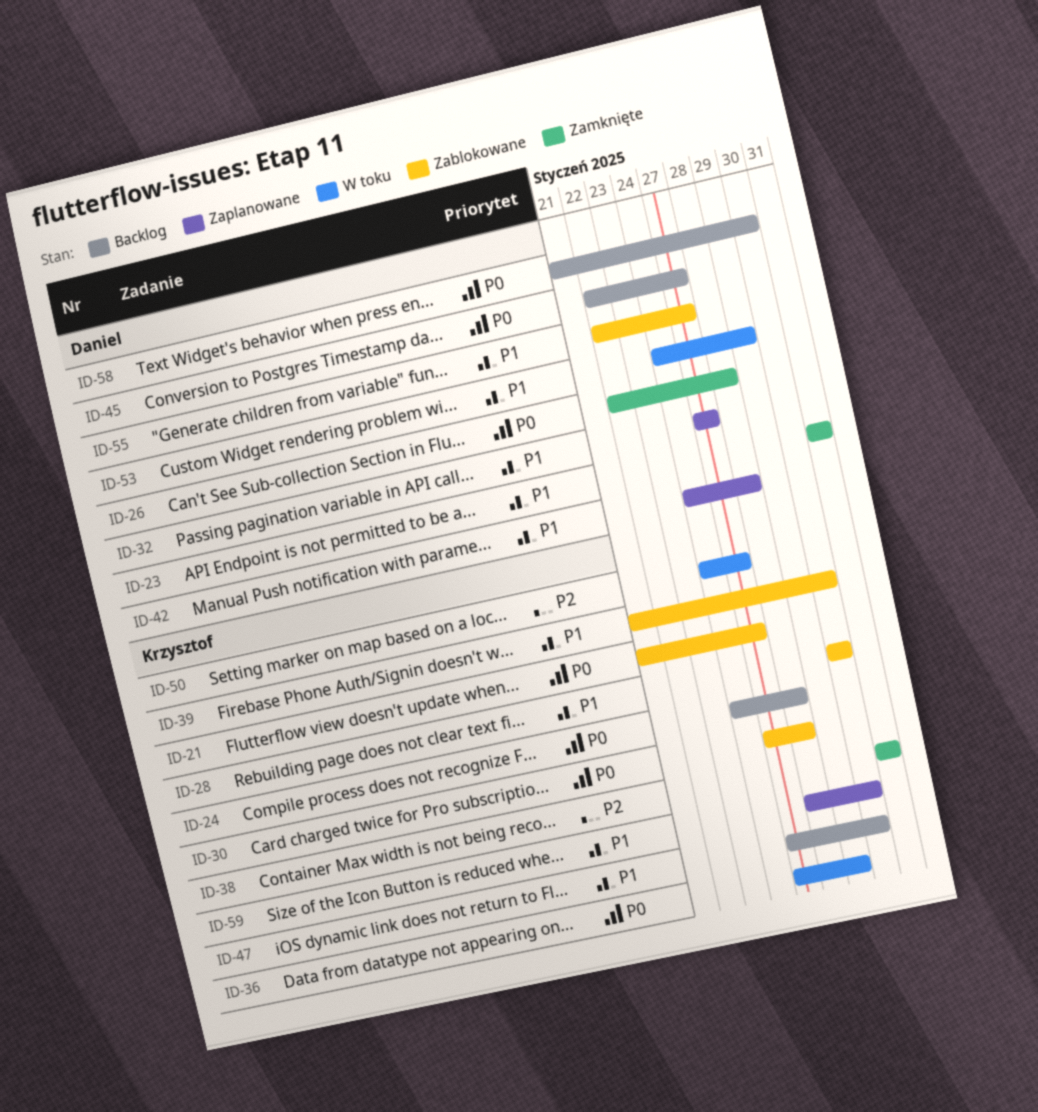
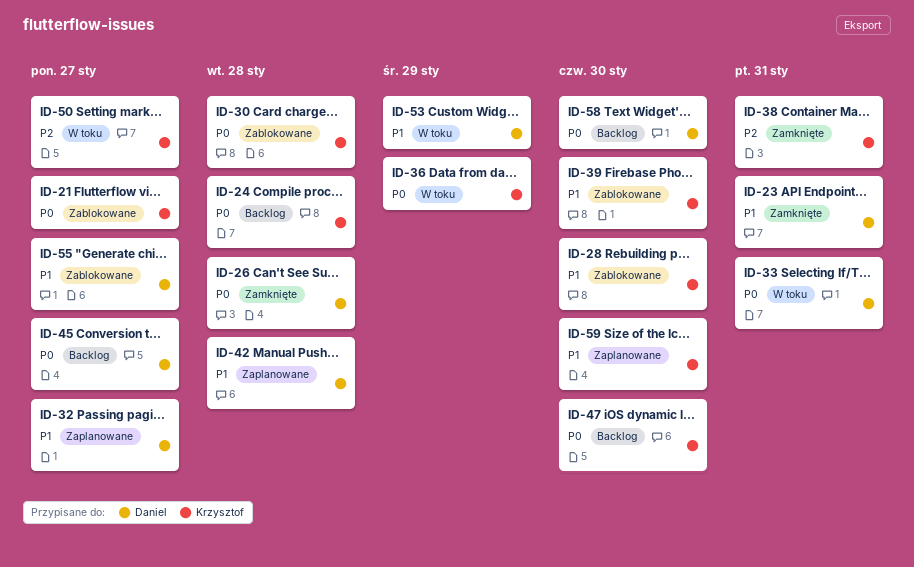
ID-33: none -> present
ID-47, priority: P1 -> P0

